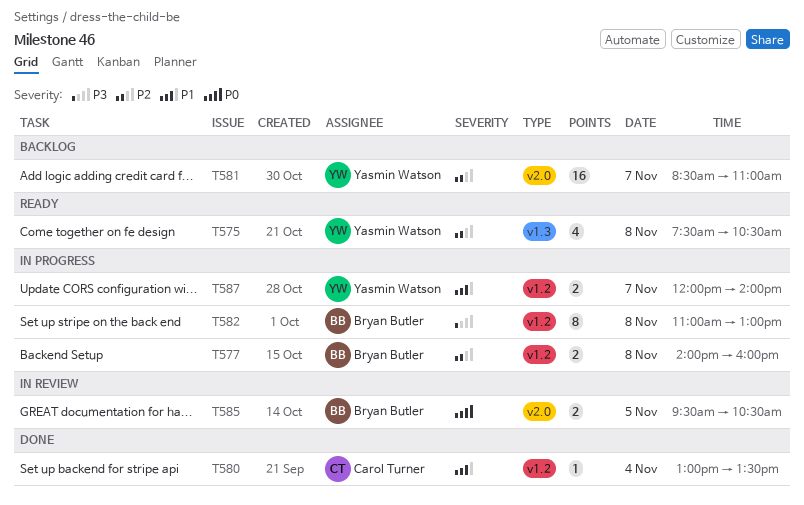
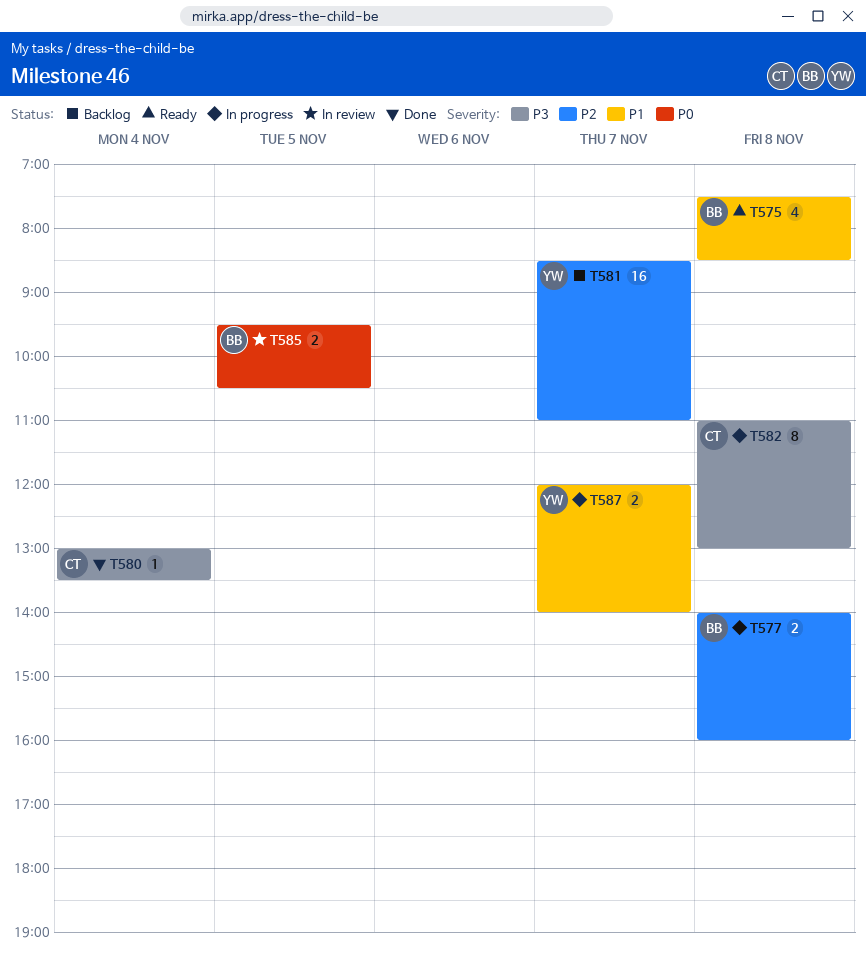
T575, owner: Yasmin Watson -> Bryan Butler
T575, priority: P2 -> P1
T575, ends: 10:30 -> 08:30
T580, priority: P1 -> P3
T582, owner: Bryan Butler -> Carol Turner

